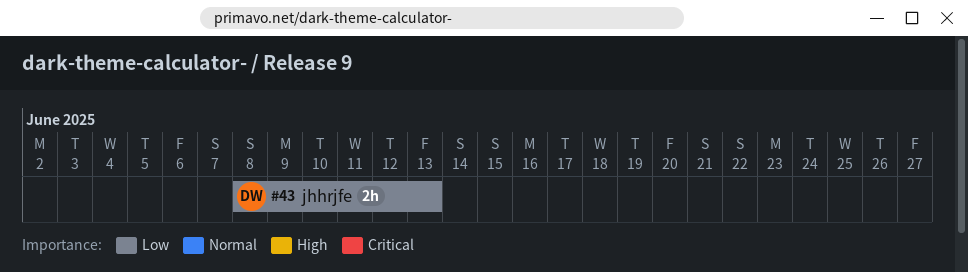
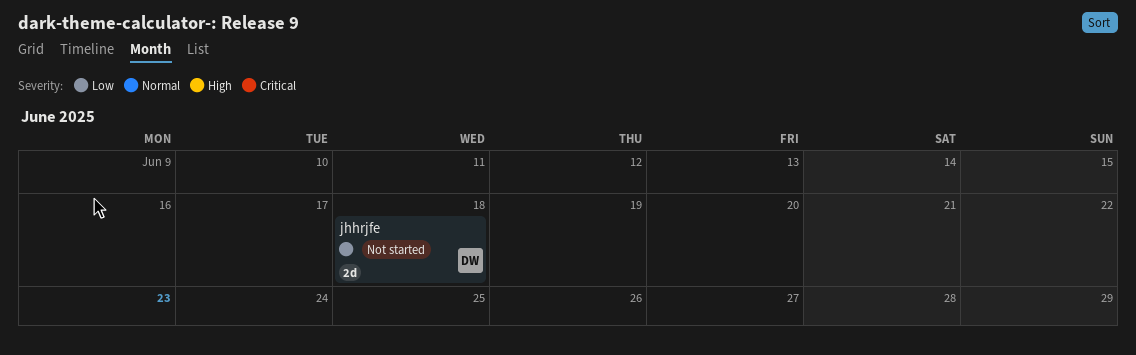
jhhrjfe, estimate: 2h -> 2d
jhhrjfe, due: Jun 13 -> Jun 18

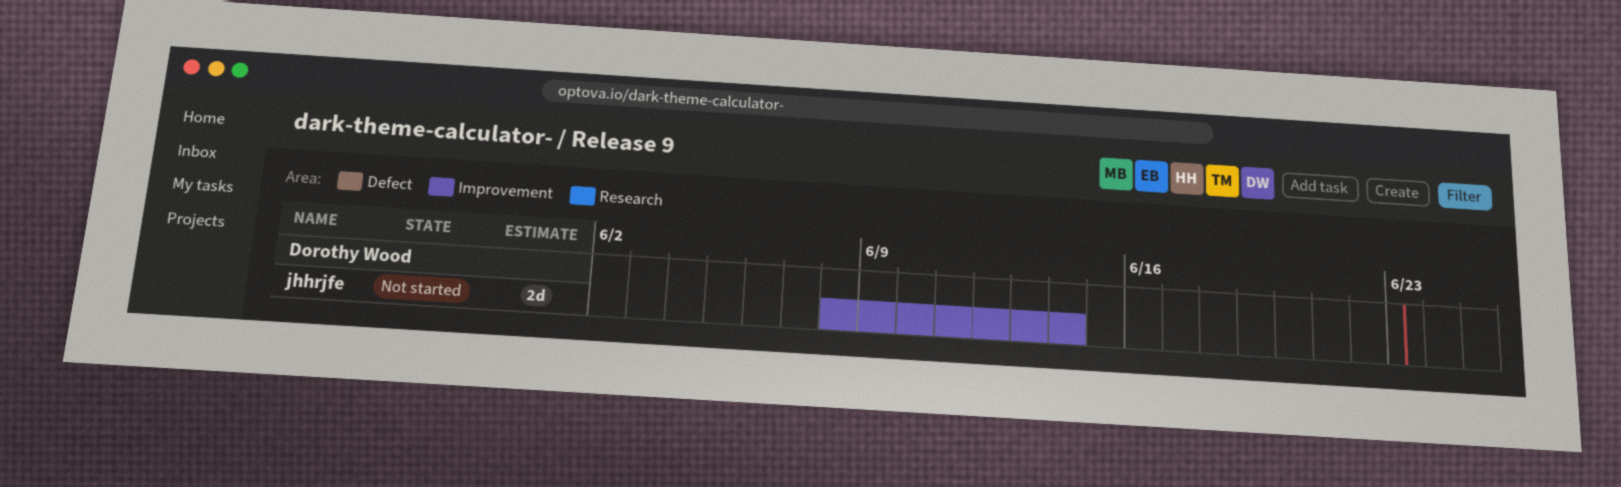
jhhrjfe, due: Jun 18 -> Jun 14

